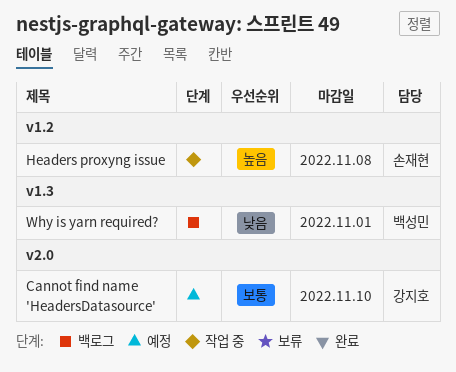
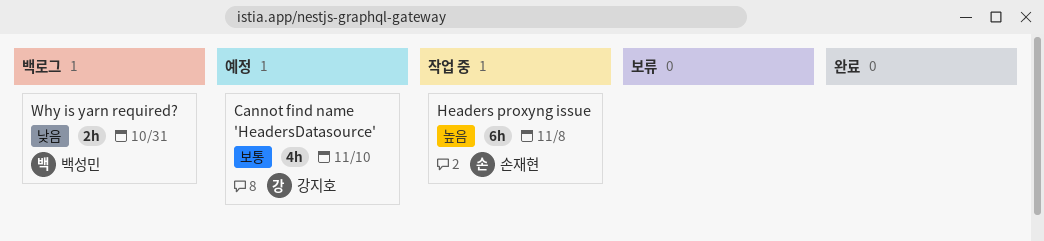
Why is yarn required?, due: Nov 1 -> Oct 31

